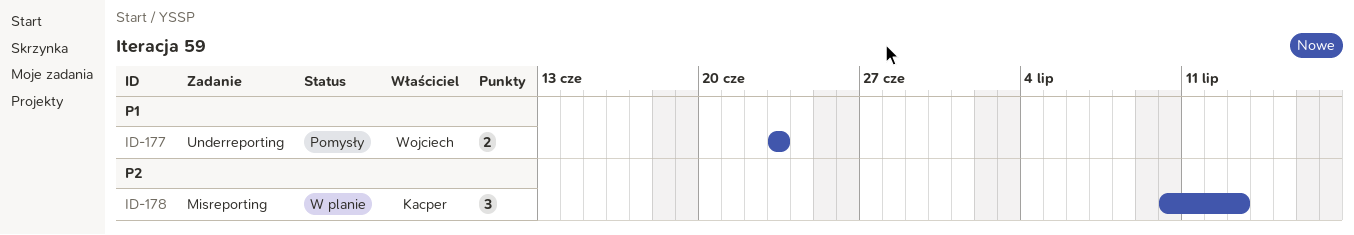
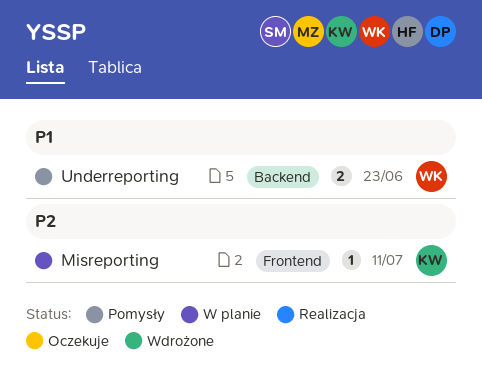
Misreporting, estimate: 3 -> 1
Misreporting, due: Jul 13 -> Jul 11

